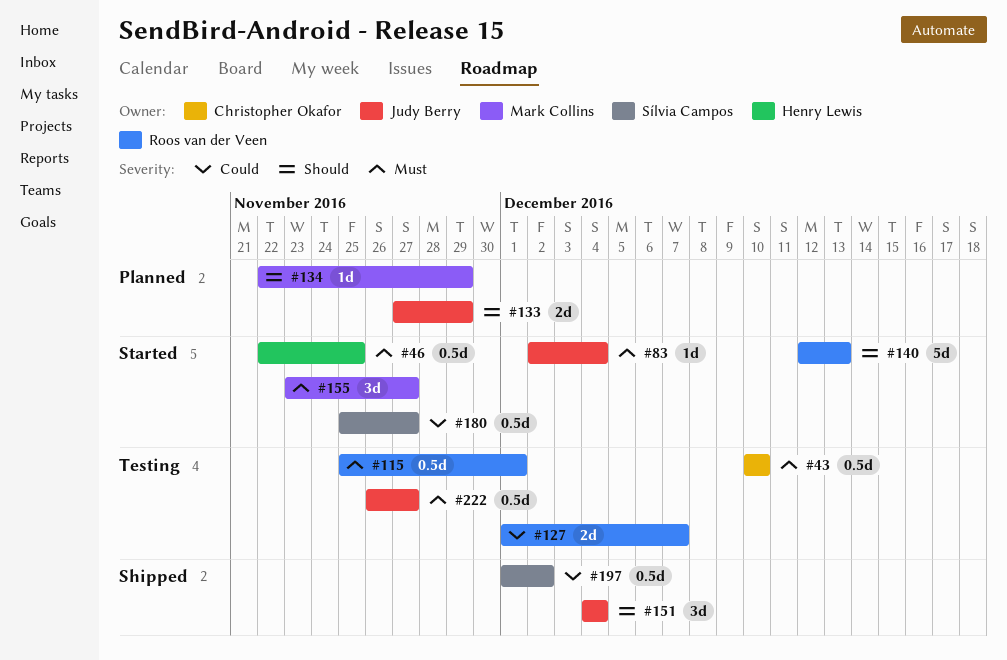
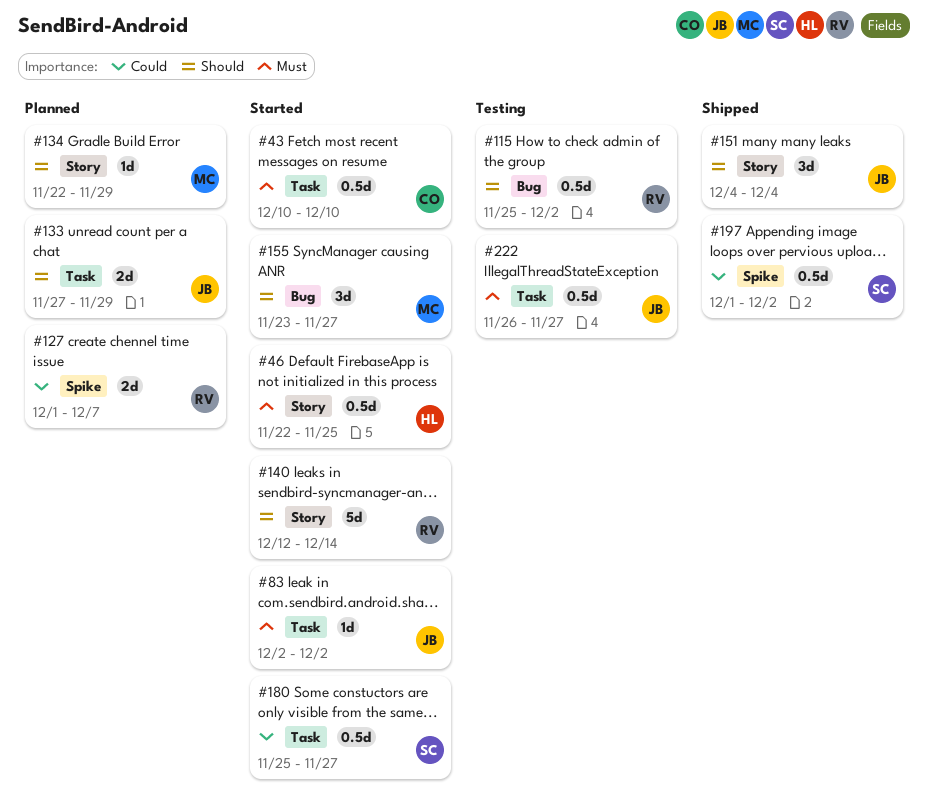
#43, status: Testing -> Started
#83, due: Dec 4 -> Dec 2
#115, priority: Must -> Should
#115, due: Dec 1 -> Dec 2
#127, status: Testing -> Planned
#140, due: Dec 13 -> Dec 14
#155, priority: Must -> Should

